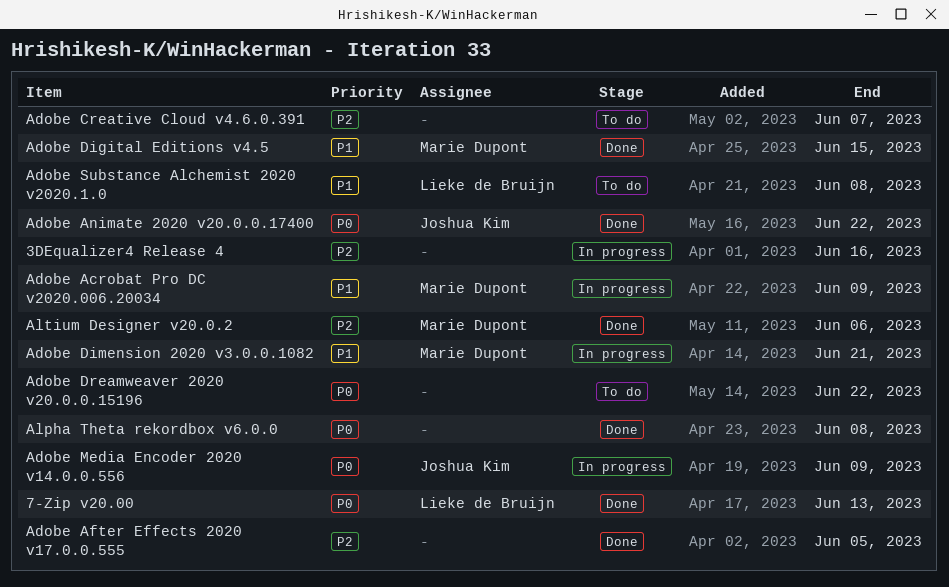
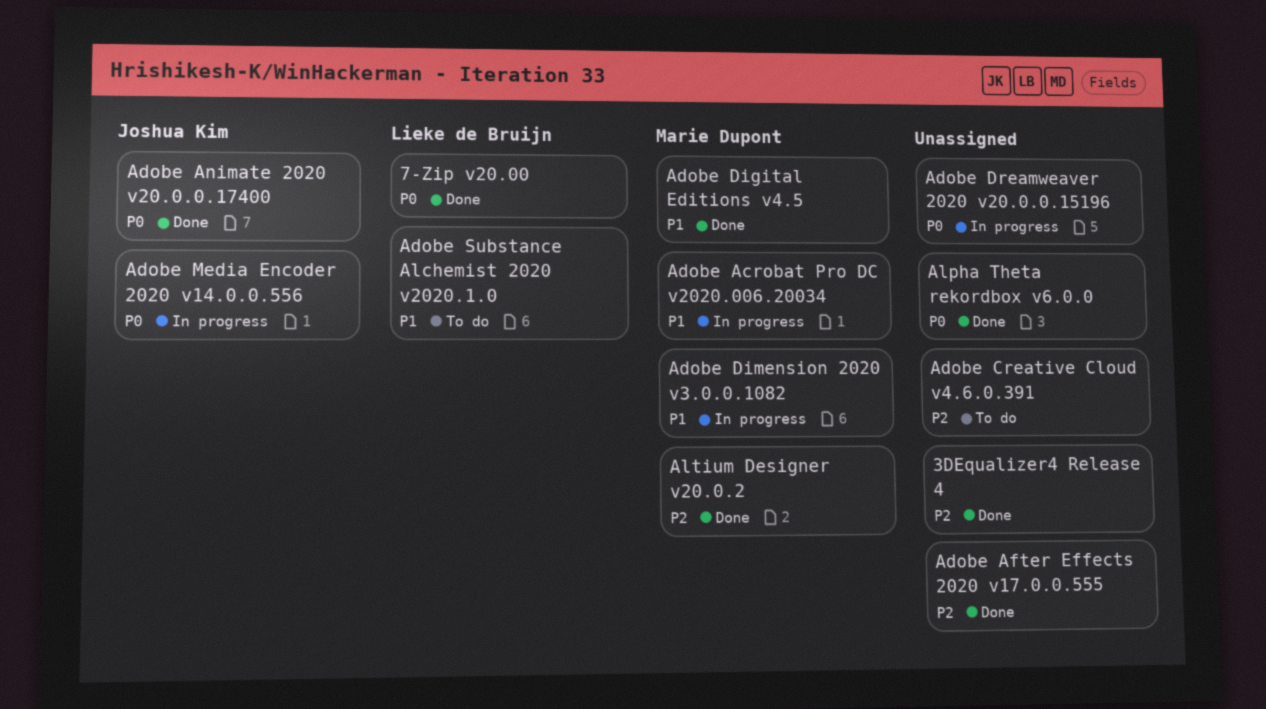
3DEqualizer4 Release 4, status: In progress -> Done
Adobe Dreamweaver 2020 v20.0.0.15196, status: To do -> In progress

